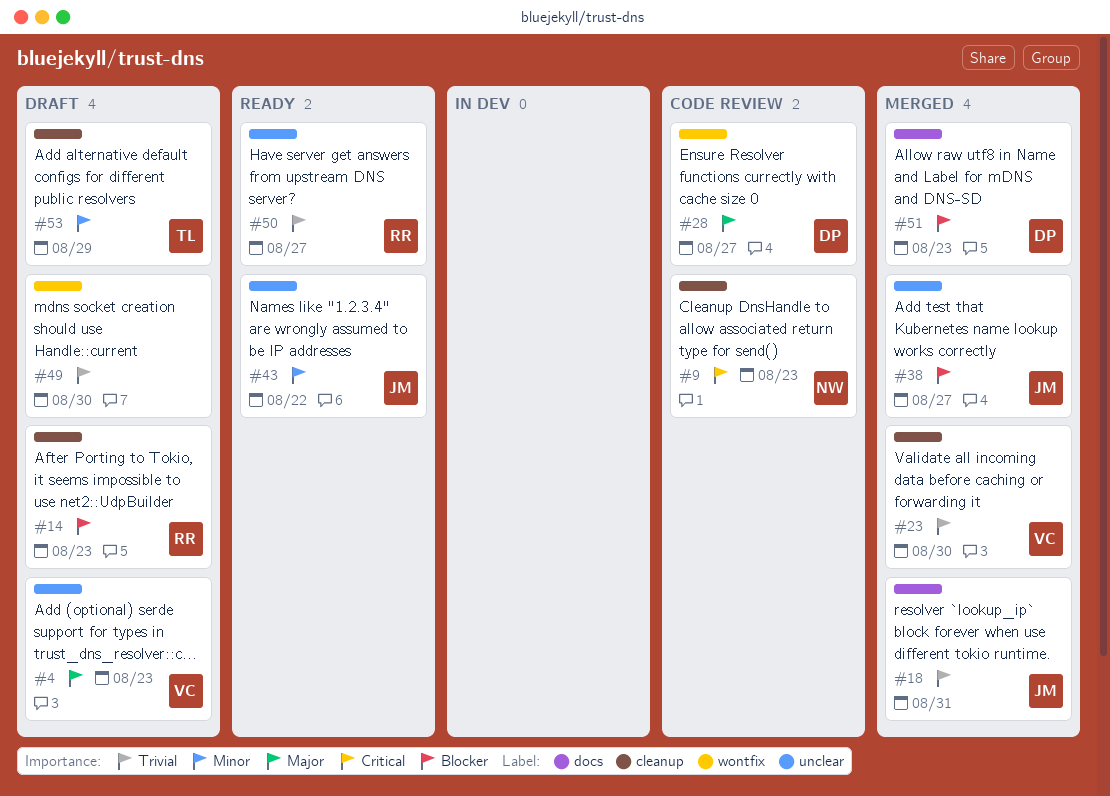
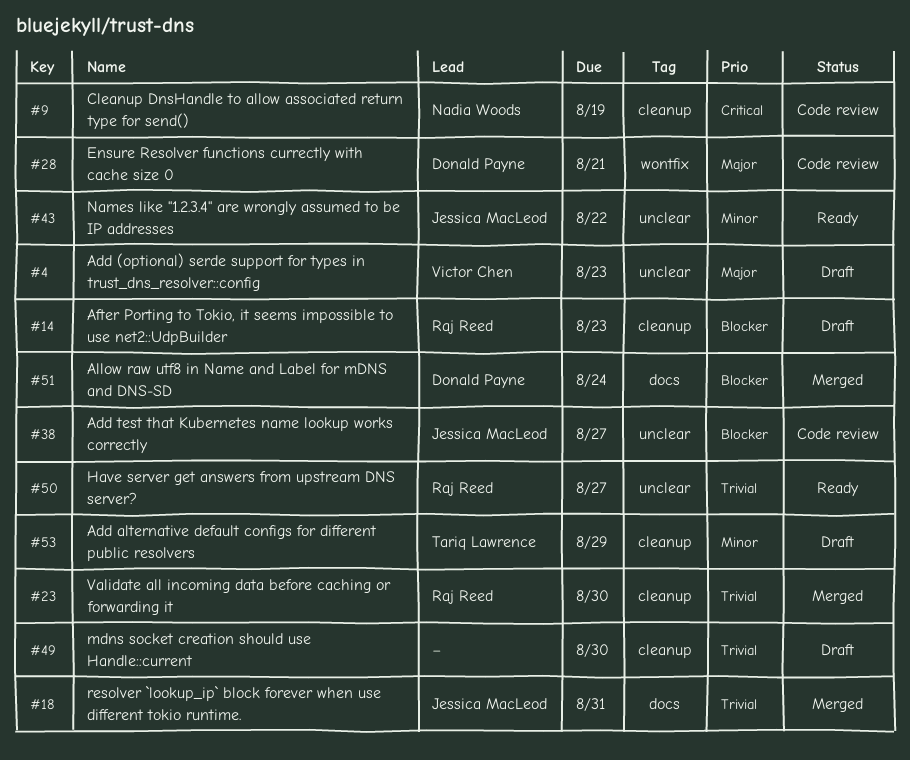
#9, due: Aug 23 -> Aug 19
#23, owner: Victor Chen -> Raj Reed
#28, due: Aug 27 -> Aug 21
#38, status: Merged -> Code review
#49, label: wontfix -> cleanup
#51, due: Aug 23 -> Aug 24

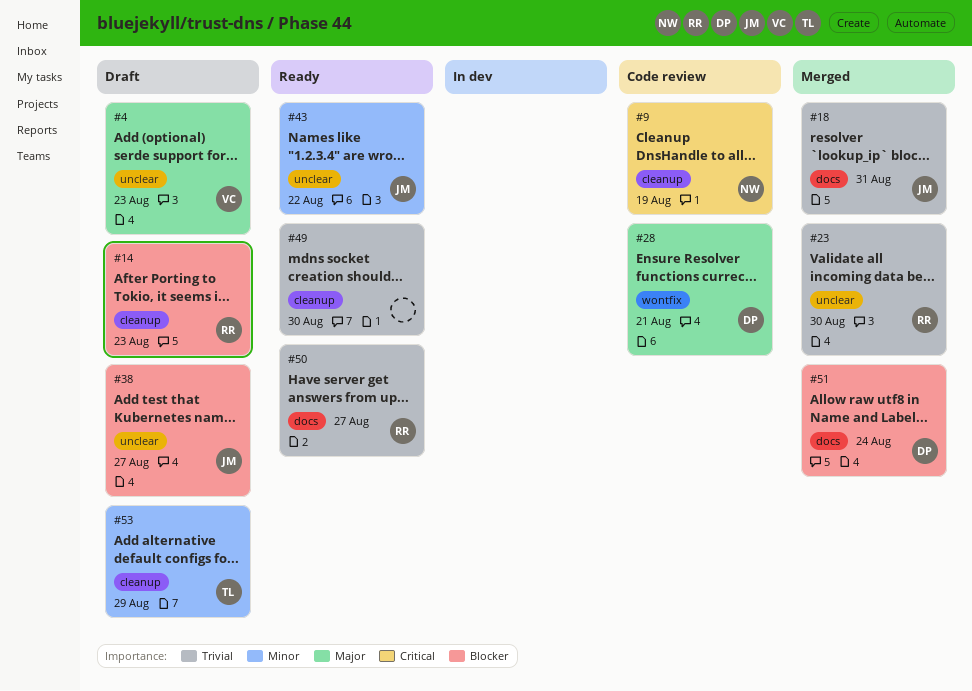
#23, label: cleanup -> unclear
#38, status: Code review -> Draft
#49, status: Draft -> Ready
#50, label: unclear -> docs

